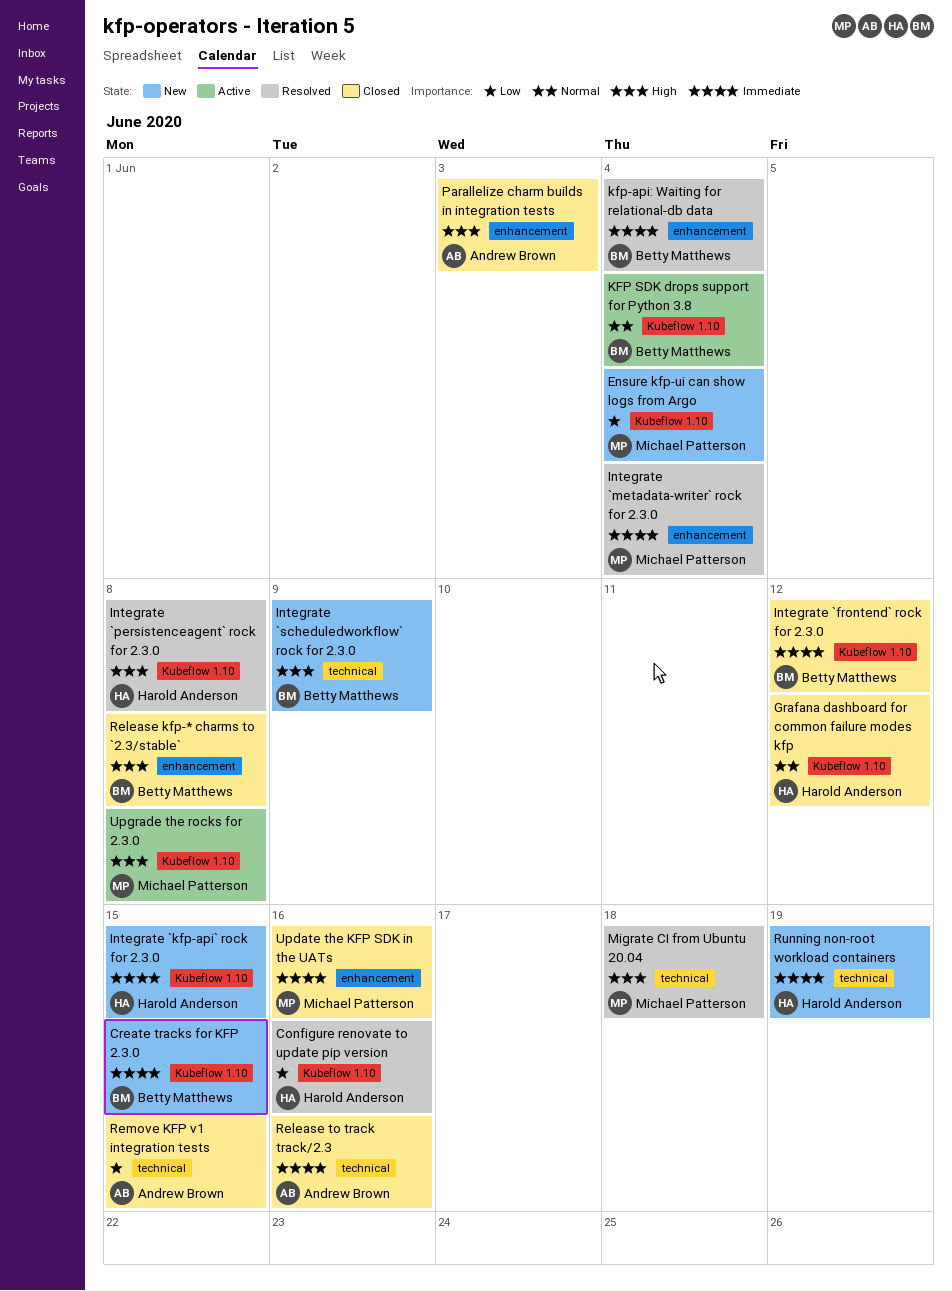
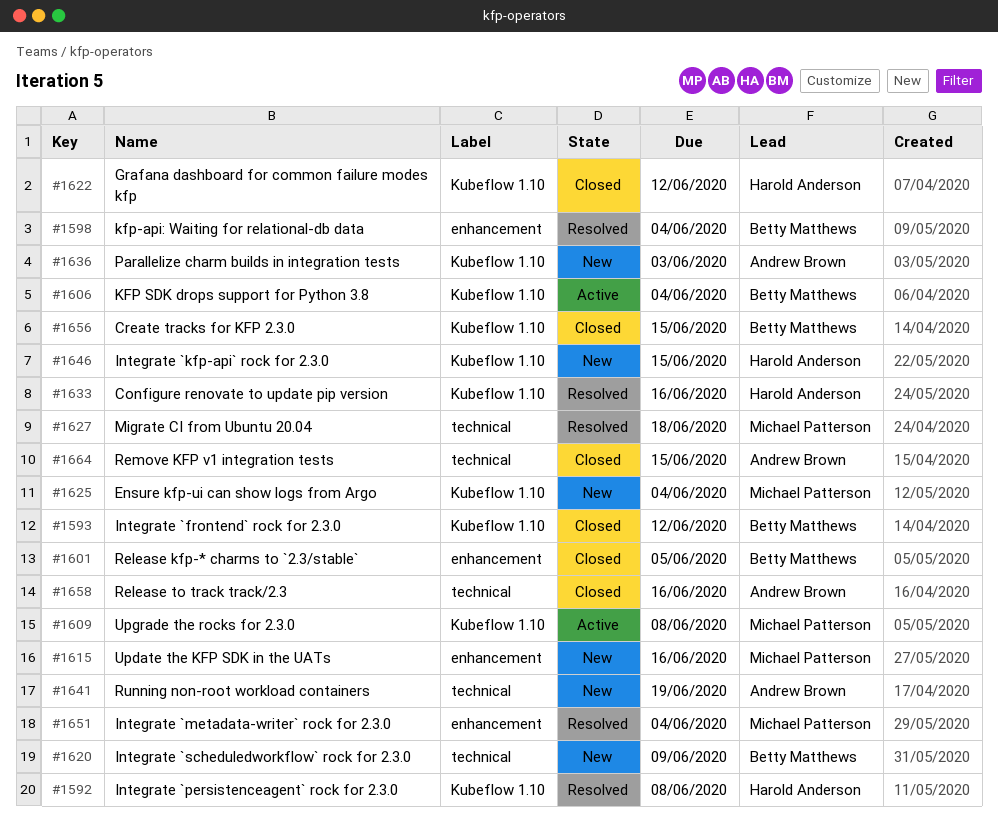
Create tracks for KFP 2.3.0, status: New -> Closed
Parallelize charm builds in integration tests, status: Closed -> New
Parallelize charm builds in integration tests, label: enhancement -> Kubeflow 1.10
Release kfp-* charms to `2.3/stable`, due: Jun 8 -> Jun 5
Running non-root workload containers, owner: Harold Anderson -> Andrew Brown
Update the KFP SDK in the UATs, status: Closed -> New

